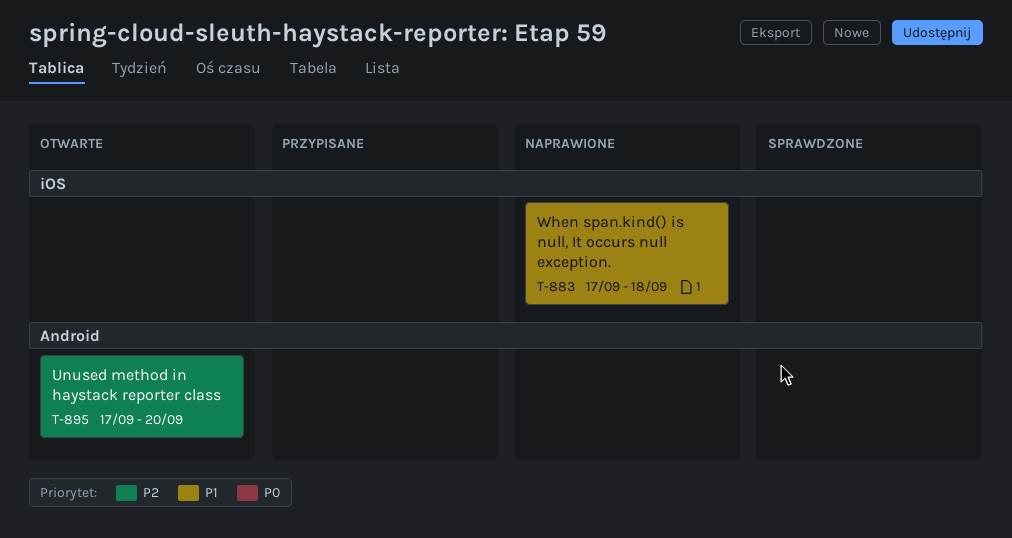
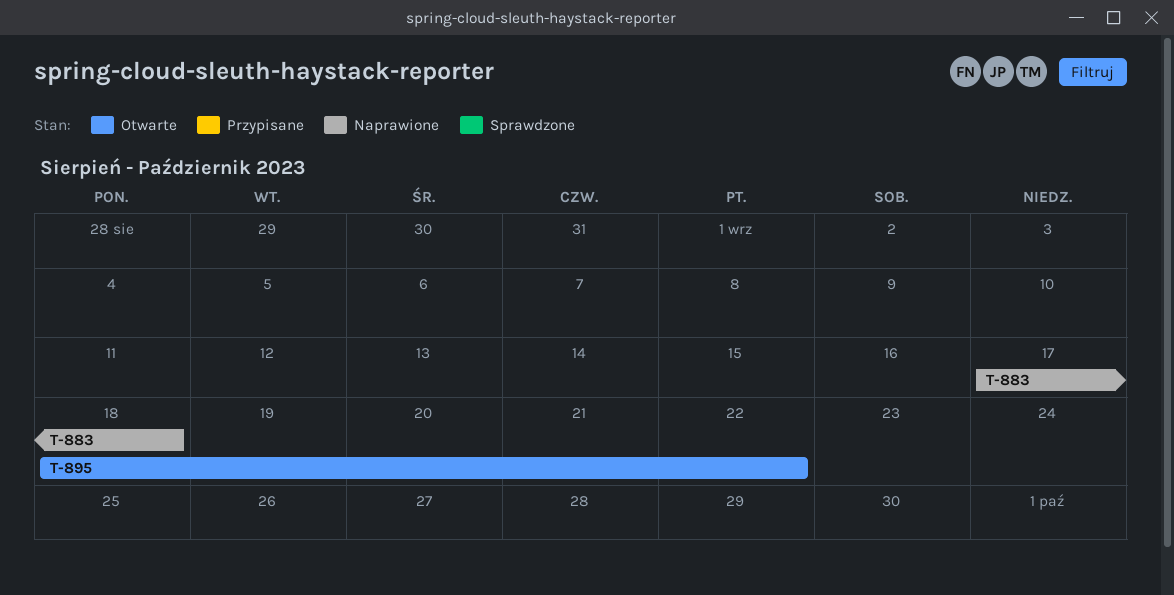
T-895, start: Sep 17 -> Sep 18
T-895, due: Sep 20 -> Sep 22

